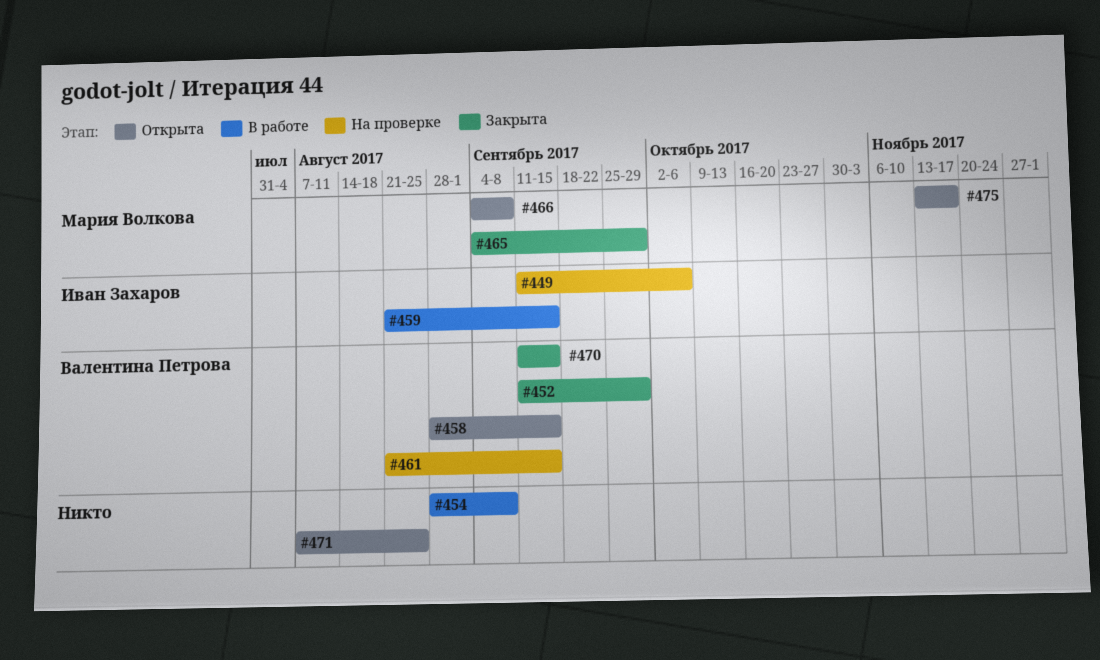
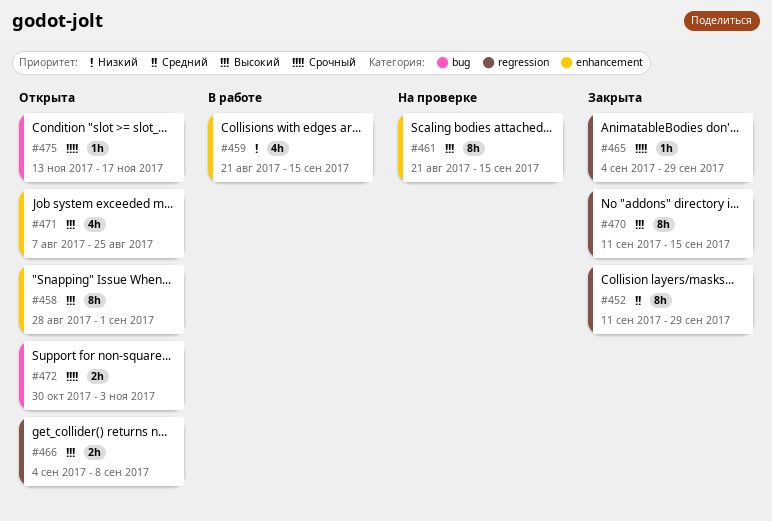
#449: present -> none
#454: present -> none
#458, due: Sep 15 -> Sep 1
#472: none -> present

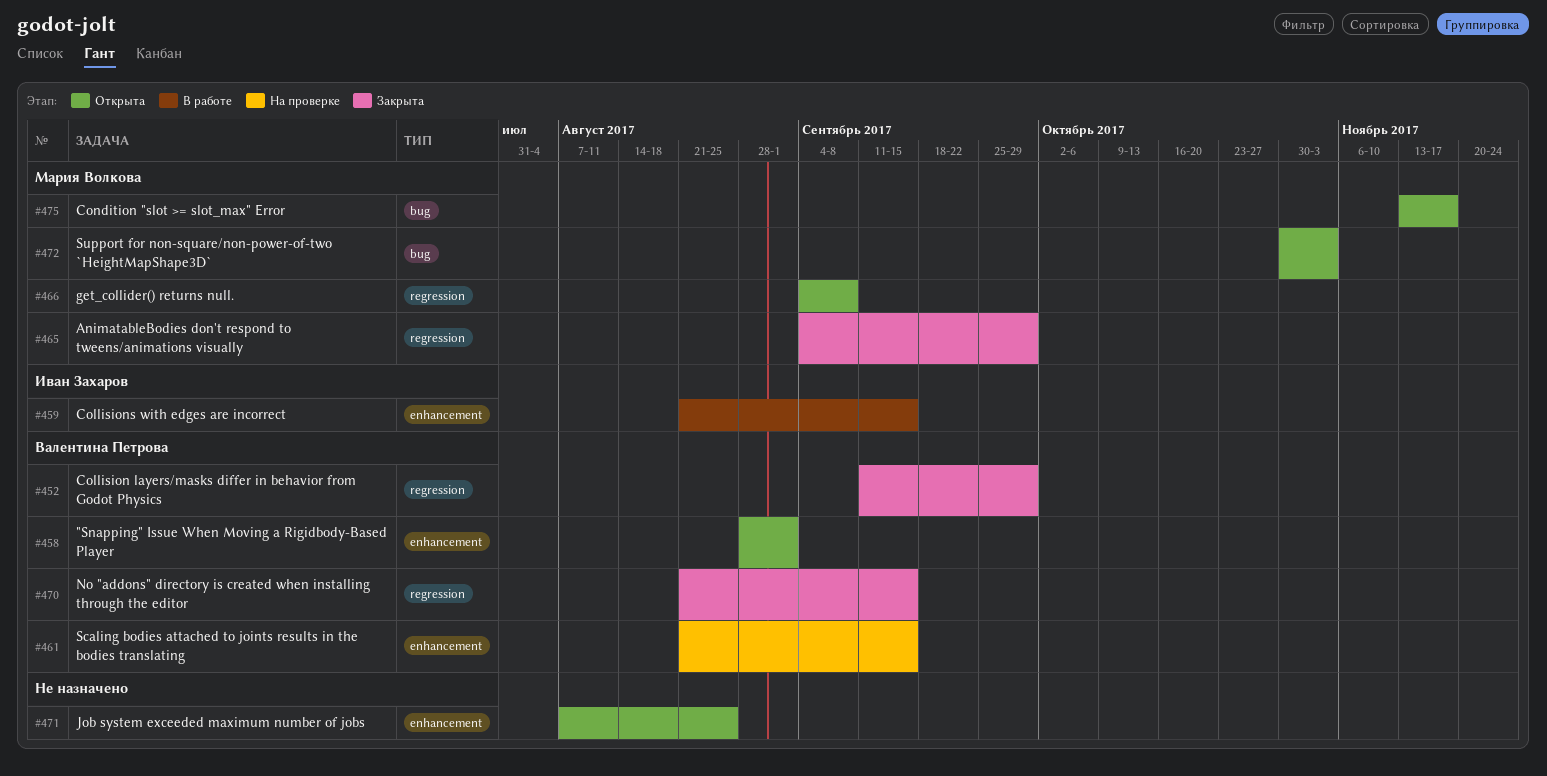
#470, start: Sep 11 -> Aug 21

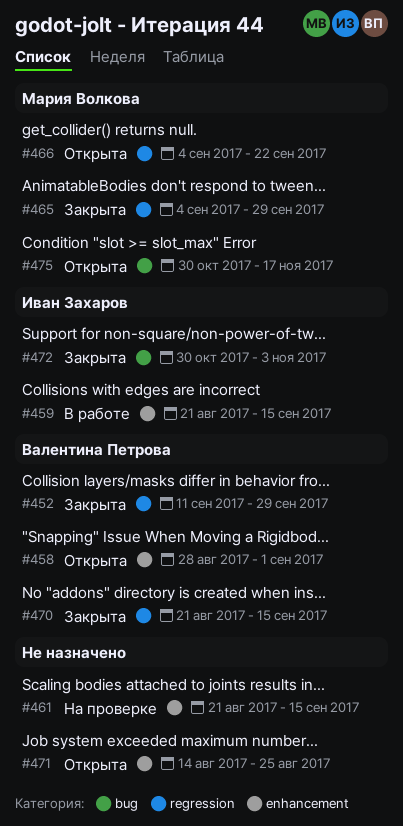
#461, owner: Валентина Петрова -> none
#466, due: Sep 8 -> Sep 22
#471, start: Aug 7 -> Aug 14
#472, status: Открыта -> Закрыта
#472, owner: Мария Волкова -> Иван Захаров
#475, start: Nov 13 -> Oct 30

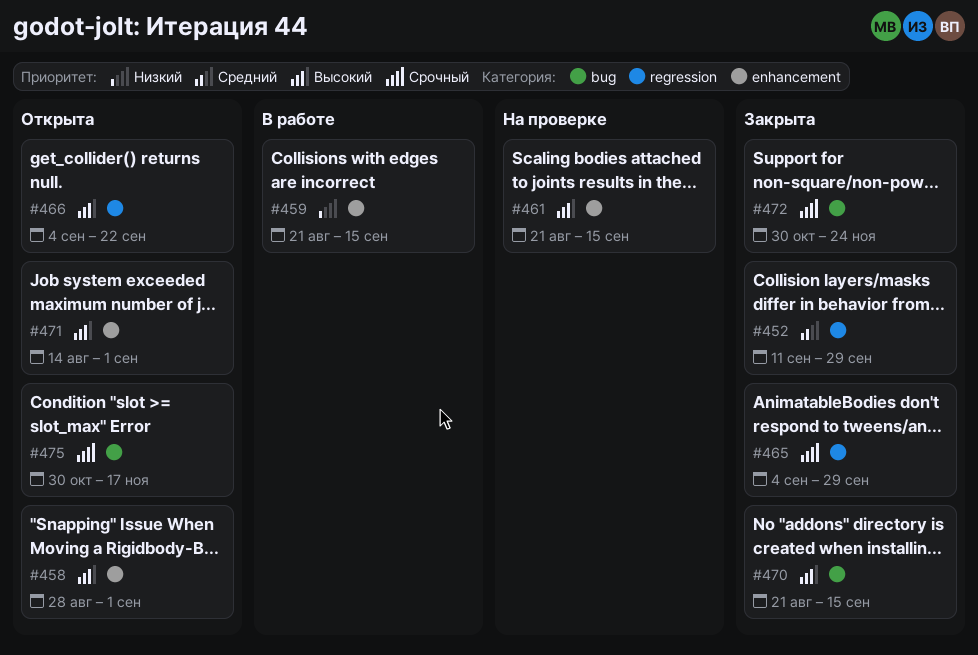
#470, label: regression -> bug
#471, due: Aug 25 -> Sep 1
#472, due: Nov 3 -> Nov 24

